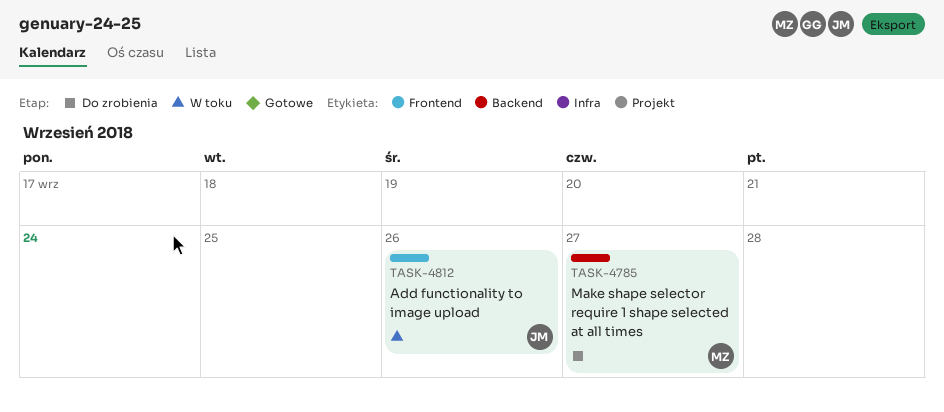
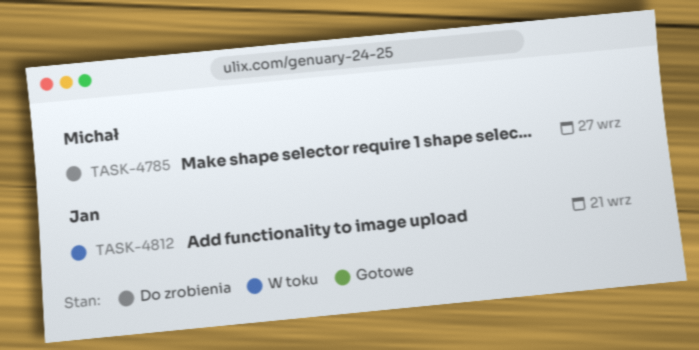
TASK-4812, due: Sep 26 -> Sep 21

